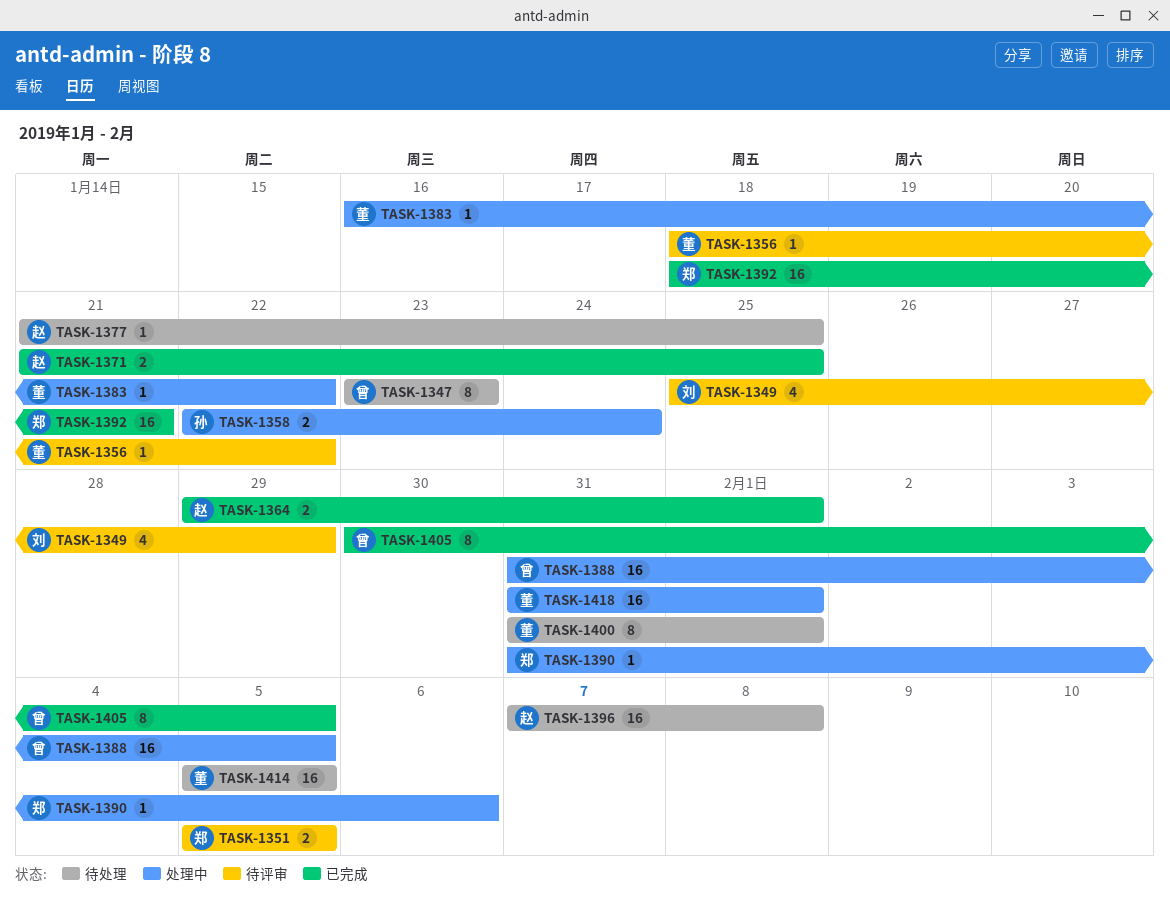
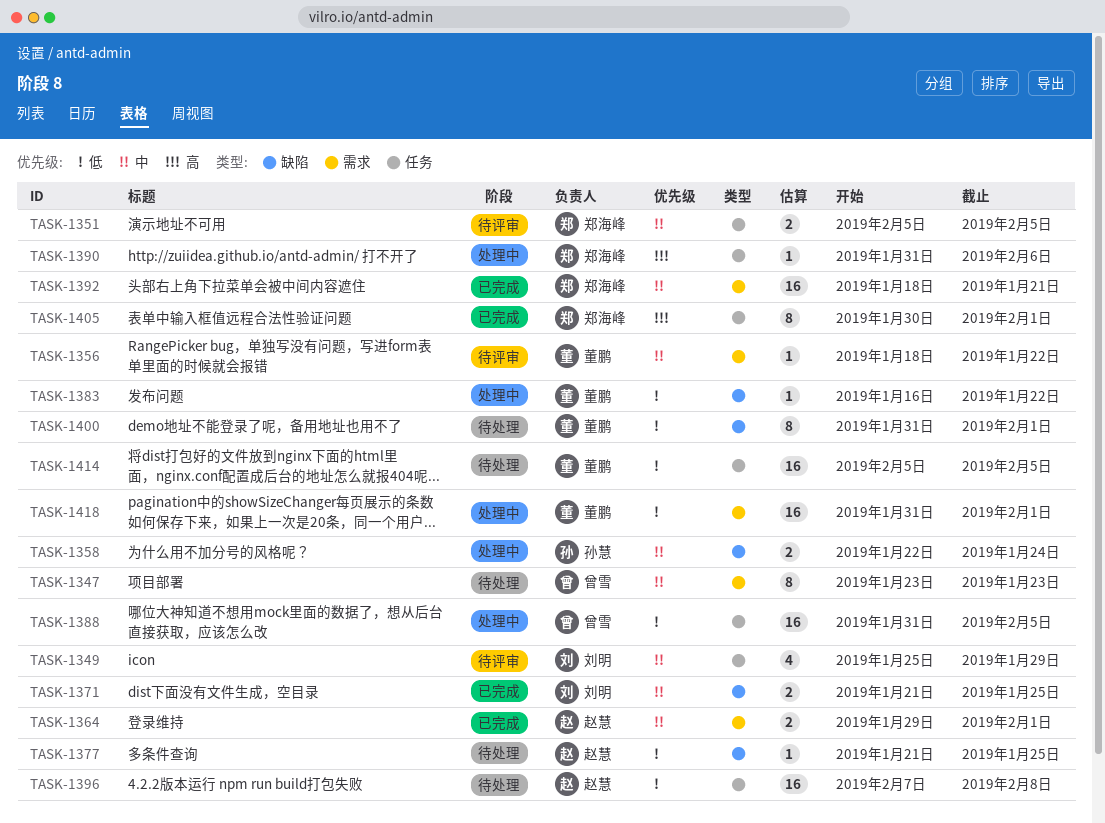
TASK-1371, owner: 赵慧 -> 刘明
TASK-1405, owner: 曾雪 -> 郑海峰
TASK-1405, due: Feb 5 -> Feb 1

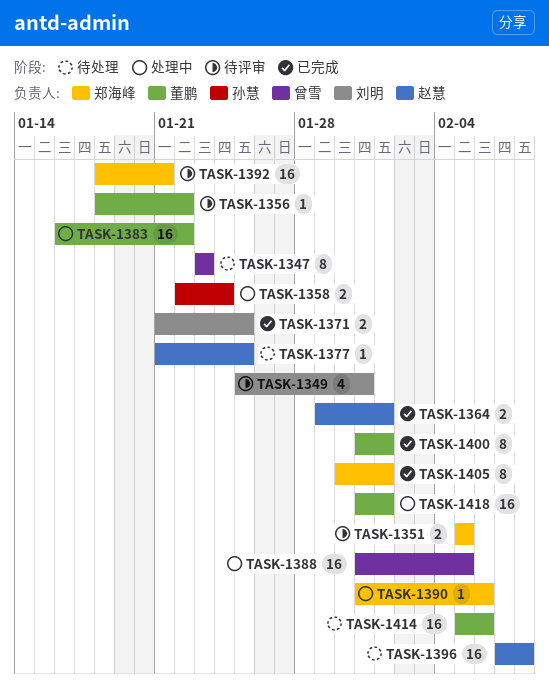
TASK-1349, due: Jan 29 -> Jan 31
TASK-1383, estimate: 1 -> 16
TASK-1392, status: 已完成 -> 待评审
TASK-1400, status: 待处理 -> 已完成
TASK-1414, due: Feb 5 -> Feb 6

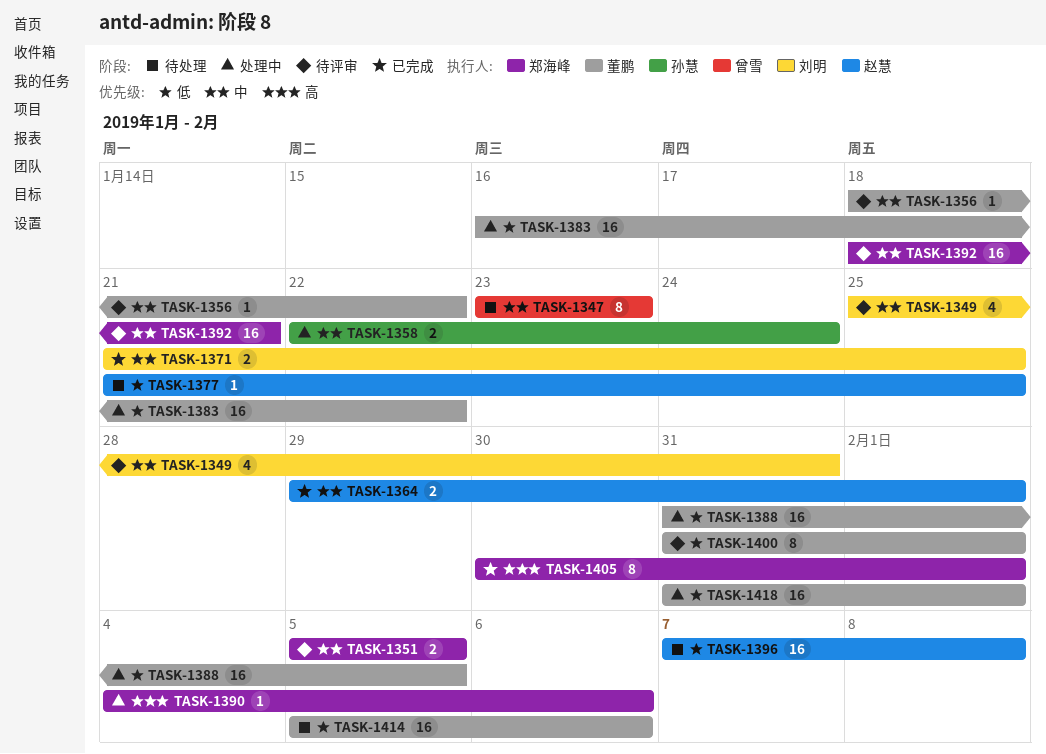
TASK-1388, owner: 曾雪 -> 董鹏
TASK-1390, start: Jan 31 -> Feb 4
TASK-1400, status: 已完成 -> 待评审

